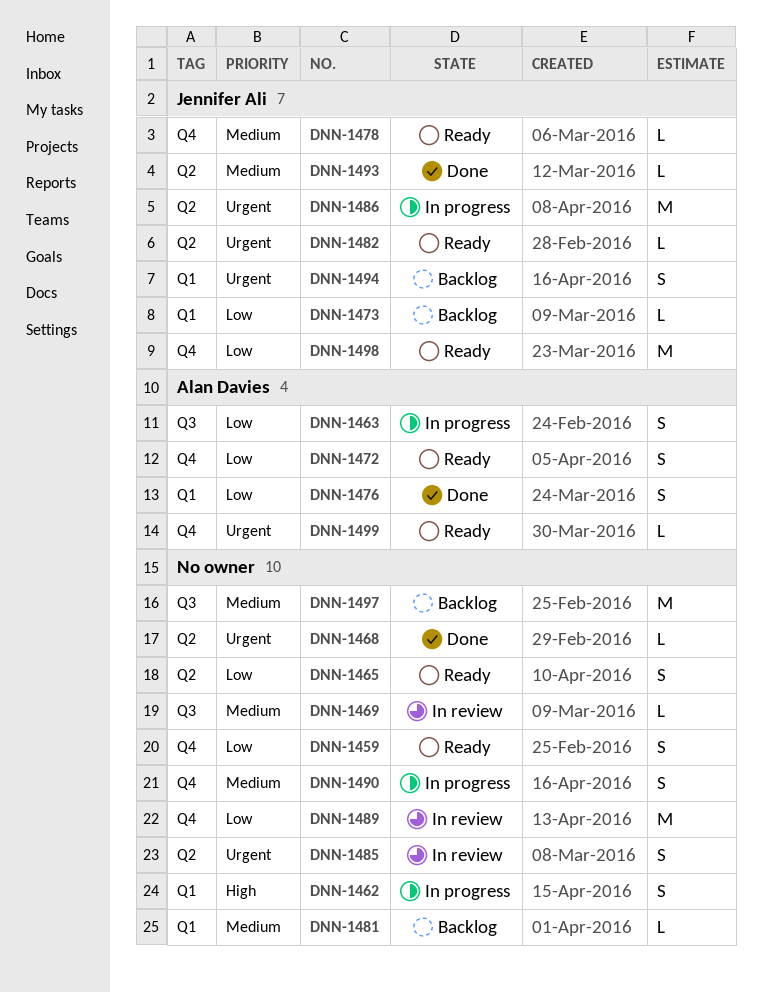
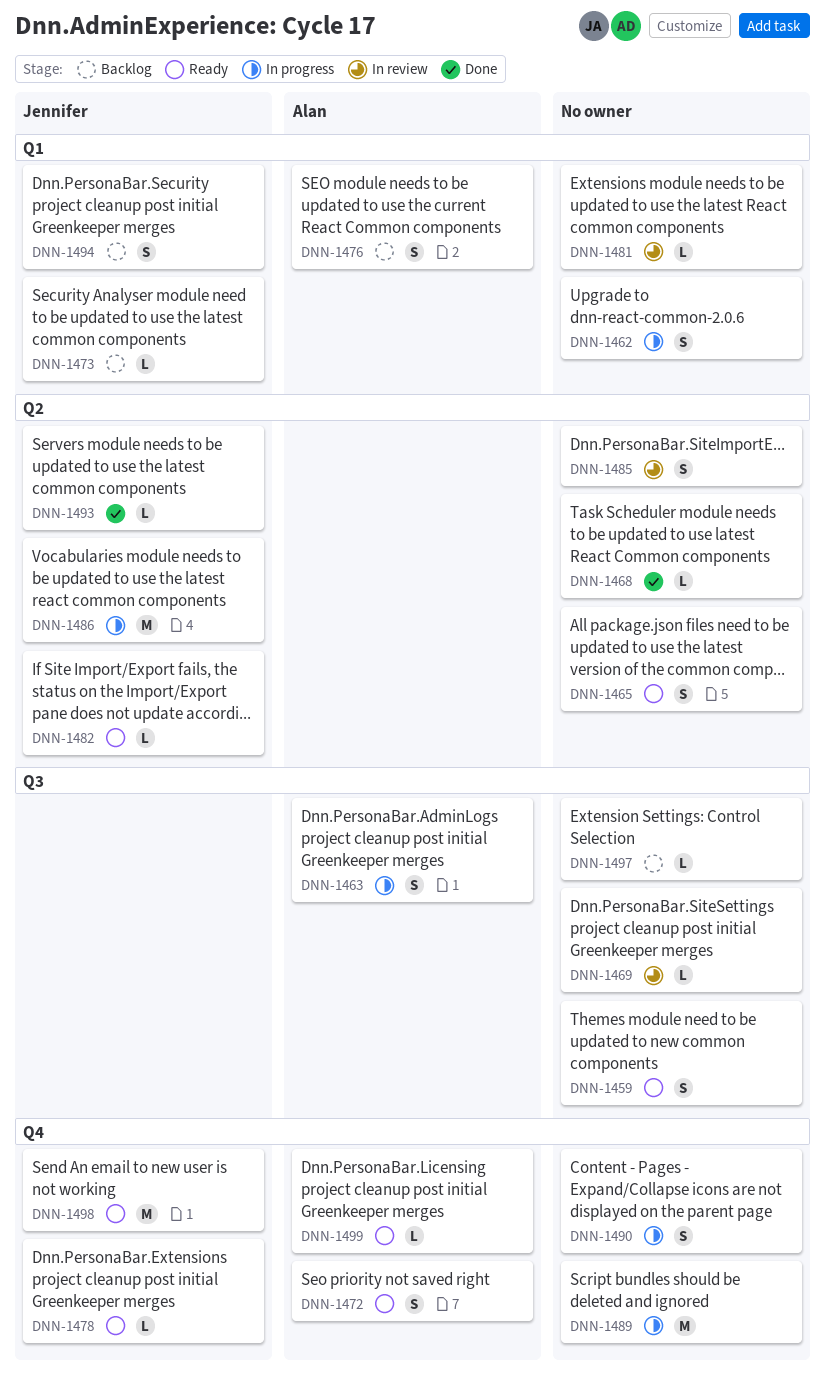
DNN-1459, label: Q4 -> Q3
DNN-1476, status: Done -> Backlog
DNN-1481, status: Backlog -> In review
DNN-1489, status: In review -> In progress
DNN-1497, estimate: M -> L

